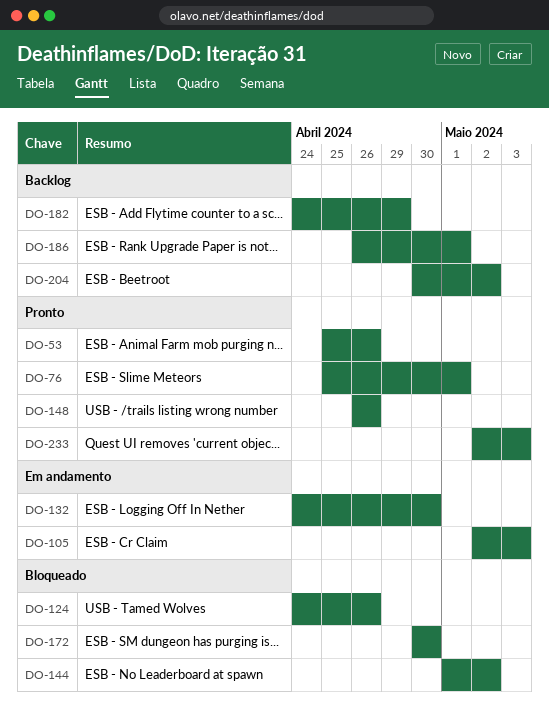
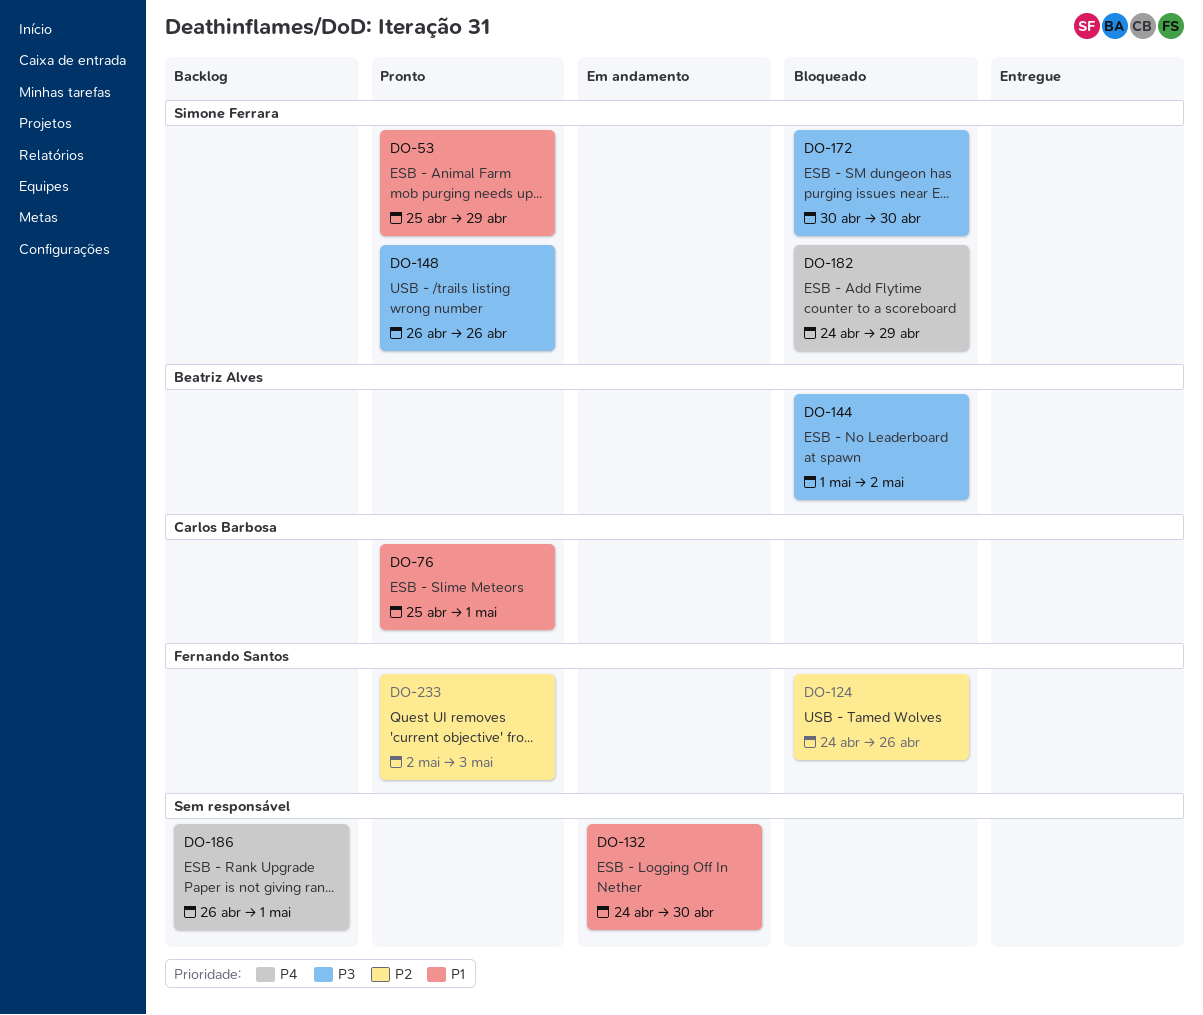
DO-53, due: Apr 26 -> Apr 29
DO-105: present -> none
DO-182, status: Backlog -> Bloqueado
DO-204: present -> none

